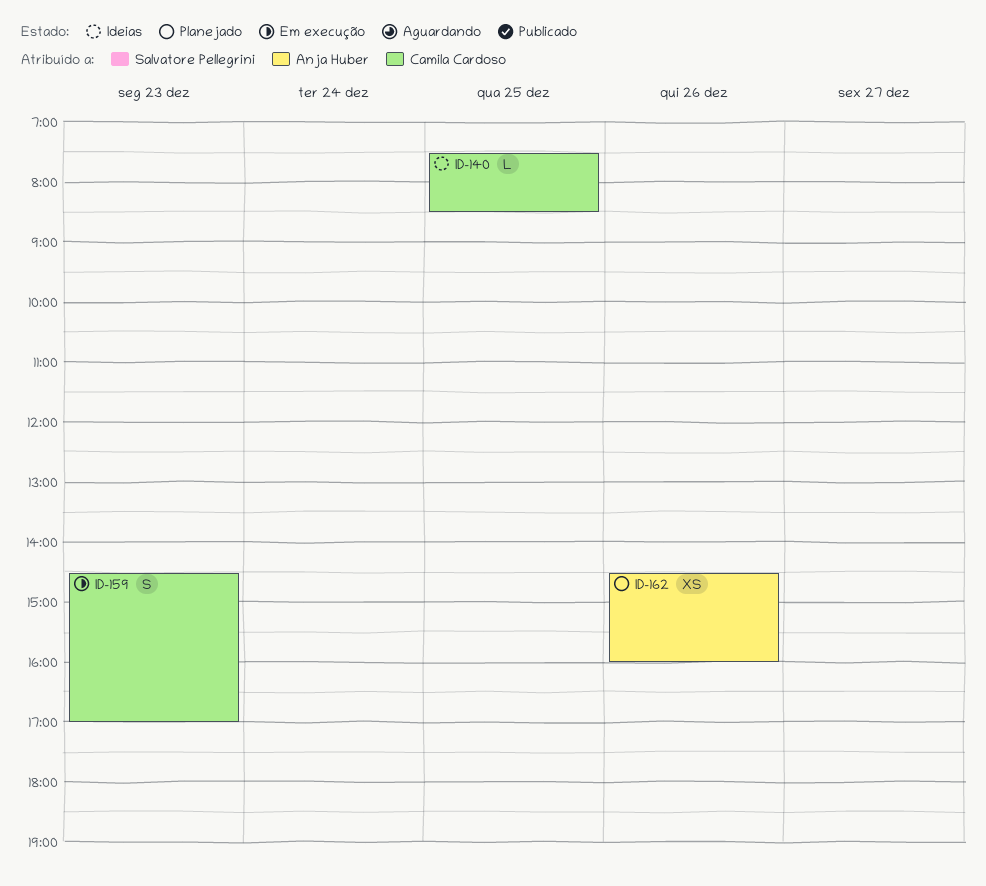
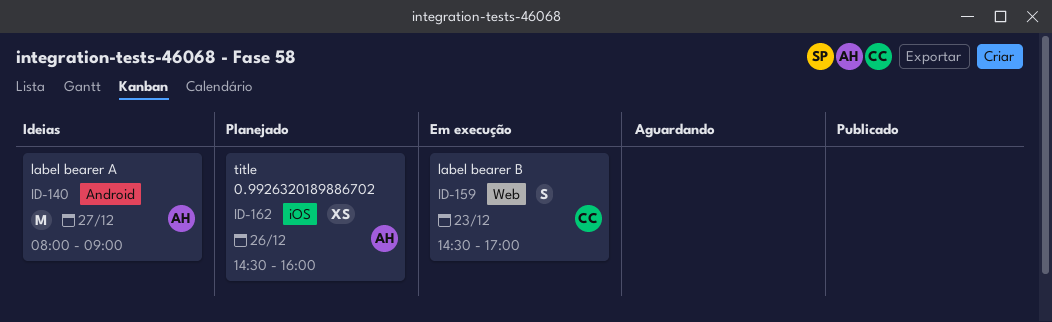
ID-140, owner: Camila Cardoso -> Anja Huber
ID-140, estimate: L -> M
ID-140, day: Dec 25 -> Dec 27
ID-140, begins: 07:30 -> 08:00
ID-140, ends: 08:30 -> 09:00

